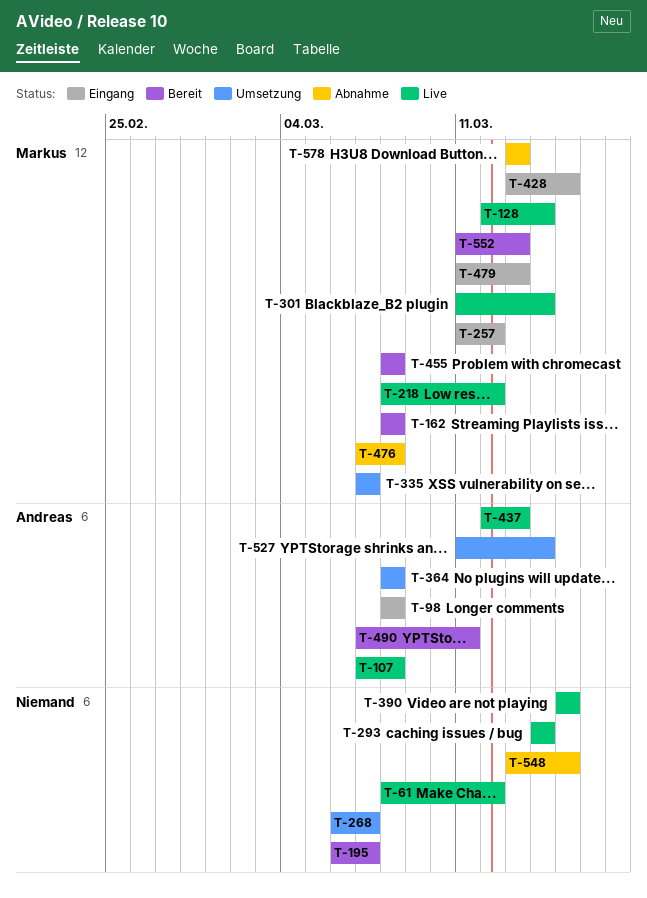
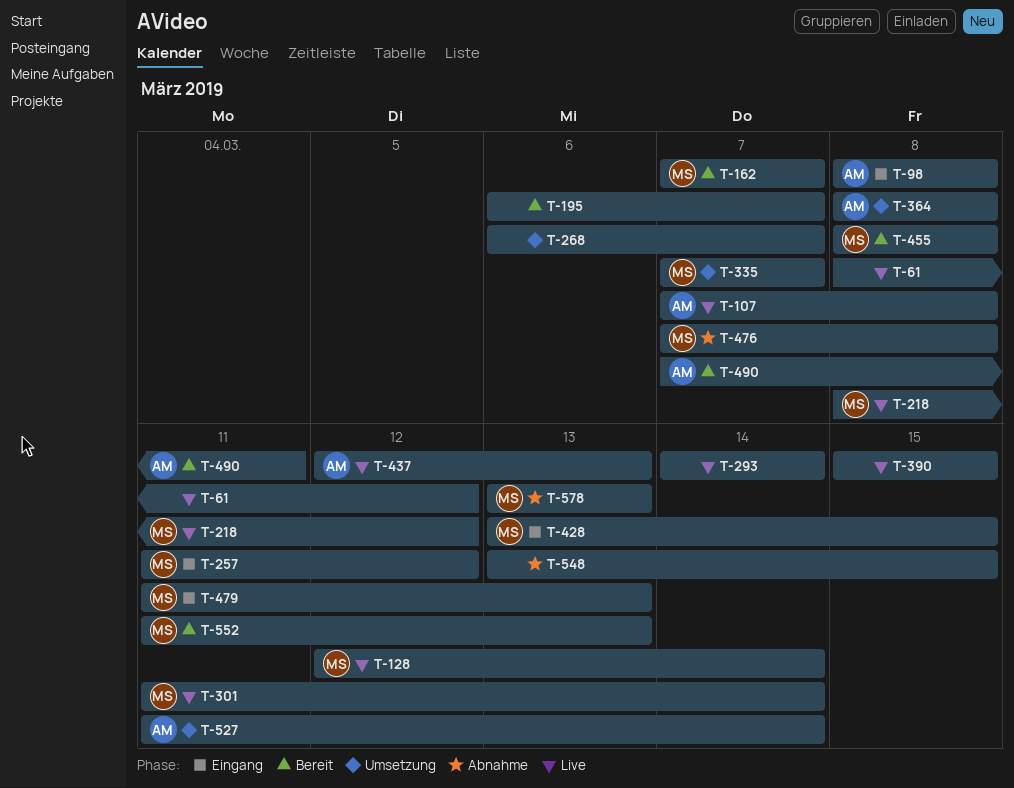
T-162, start: Mar 8 -> Mar 7
T-162, due: Mar 8 -> Mar 7

